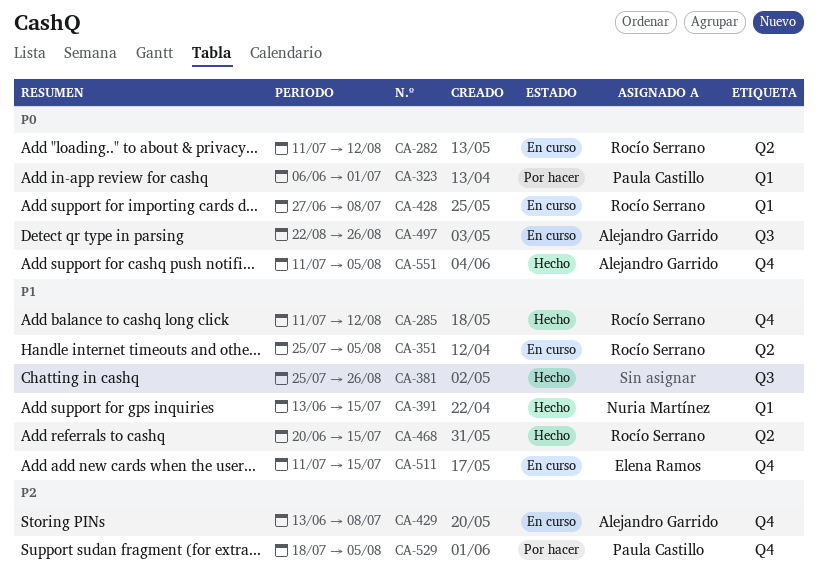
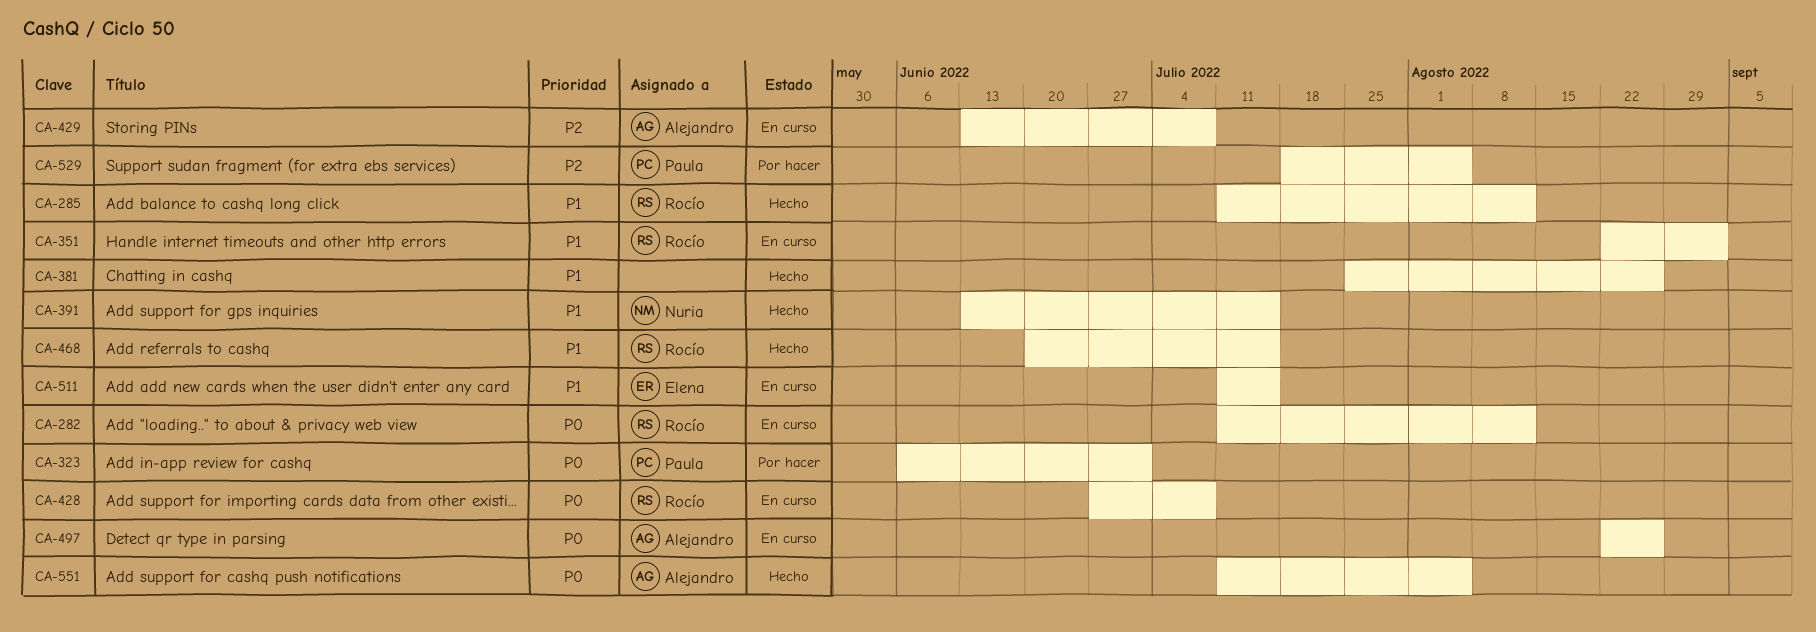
CA-351, start: Jul 25 -> Aug 22
CA-351, due: Aug 5 -> Sep 2

